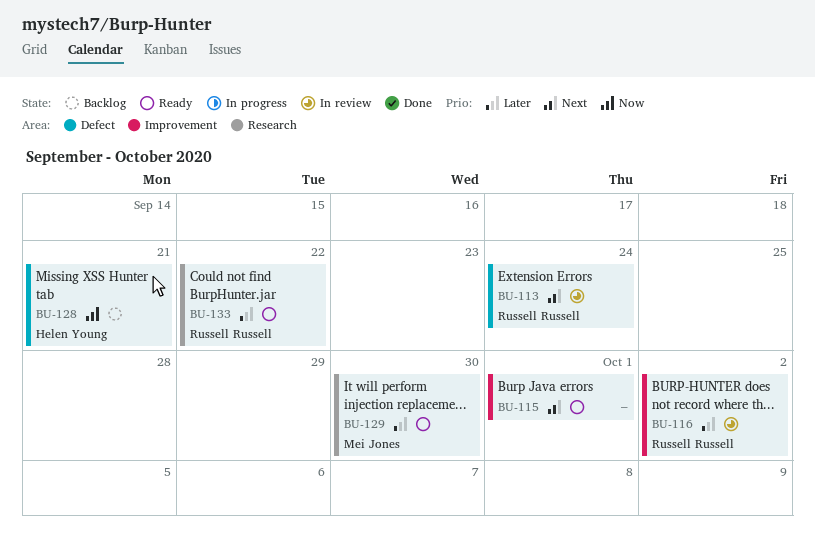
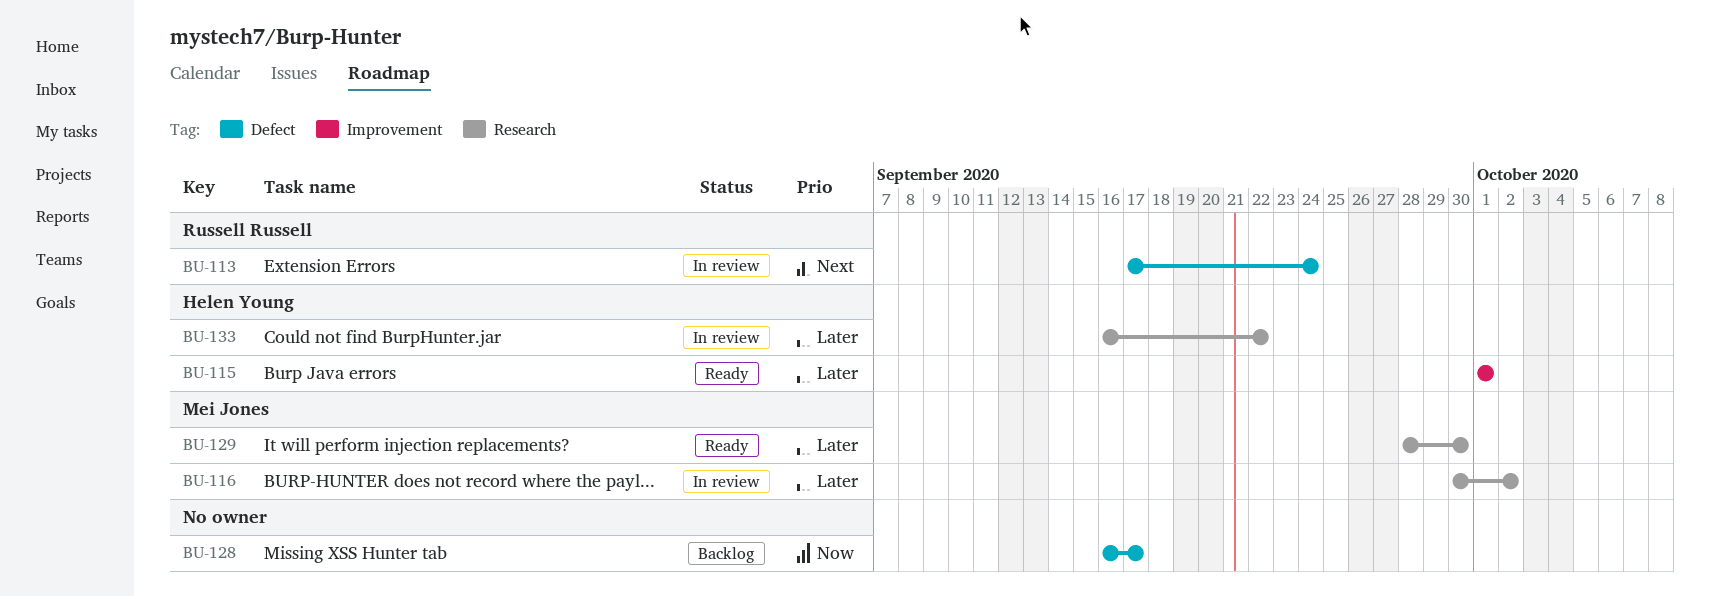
BU-115, owner: none -> Helen Young
BU-115, priority: Next -> Later
BU-116, owner: Russell Russell -> Mei Jones
BU-116, label: Improvement -> Research
BU-128, owner: Helen Young -> none
BU-128, due: Sep 21 -> Sep 17
BU-133, status: Ready -> In review
BU-133, owner: Russell Russell -> Helen Young

